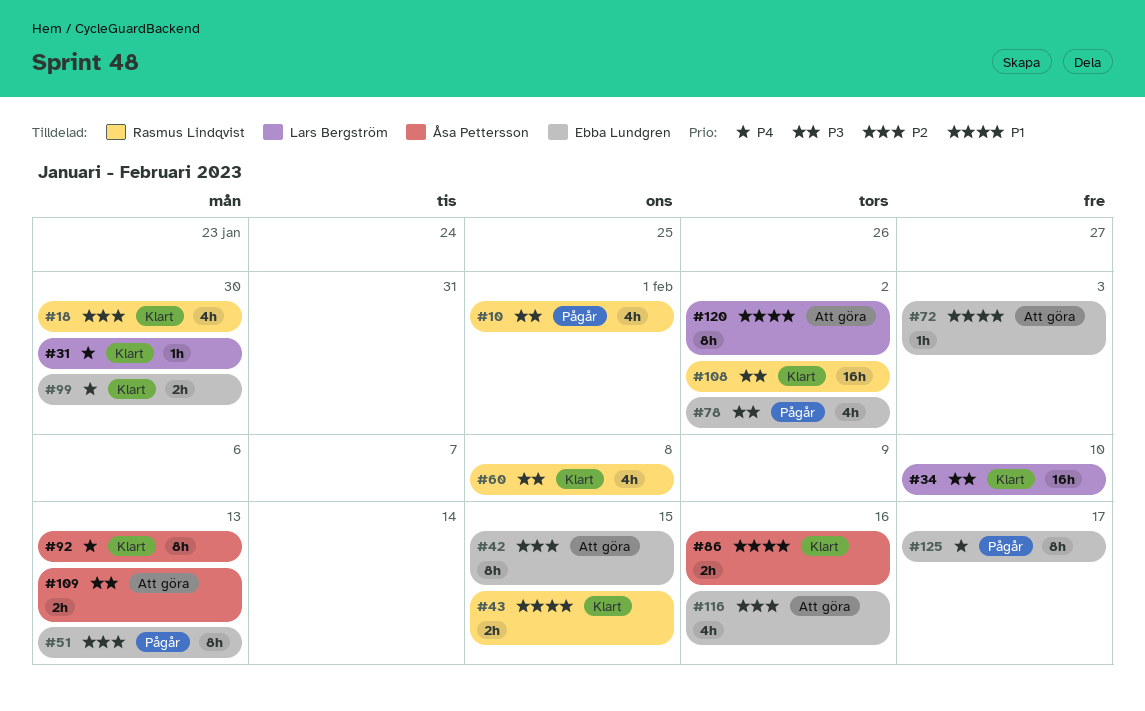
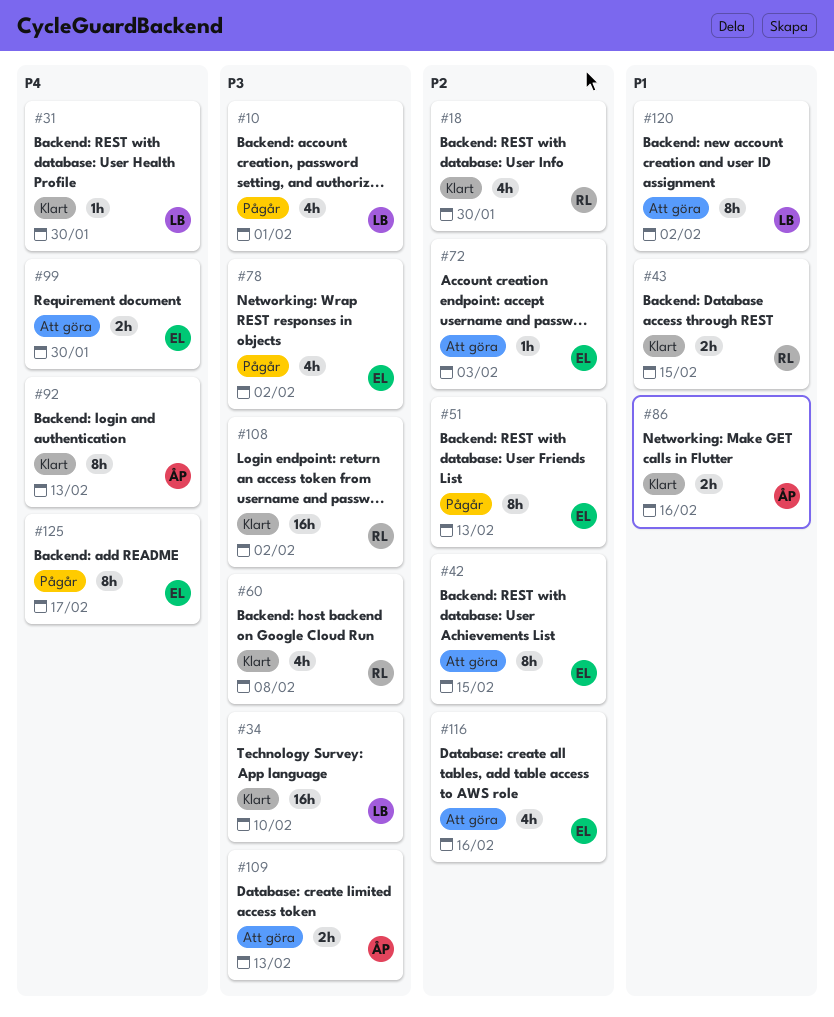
#10, owner: Rasmus Lindqvist -> Lars Bergström
#72, priority: P1 -> P2
#99, status: Klart -> Att göra

